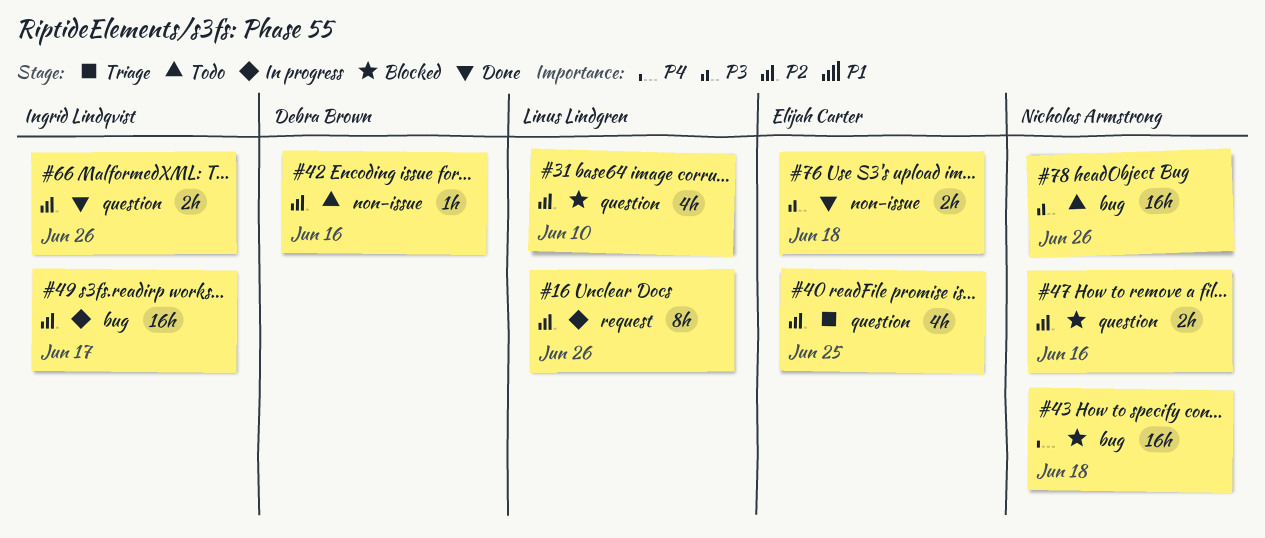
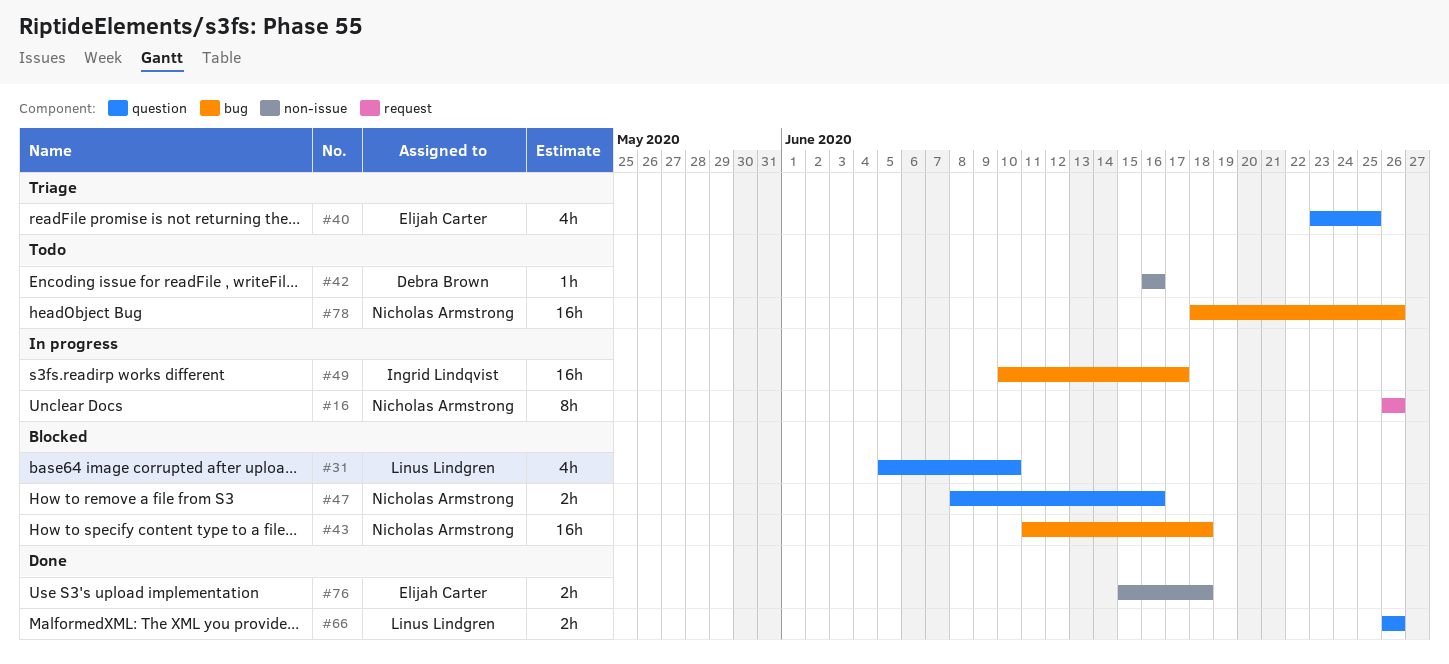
#16, owner: Linus Lindgren -> Nicholas Armstrong
#66, owner: Ingrid Lindqvist -> Linus Lindgren

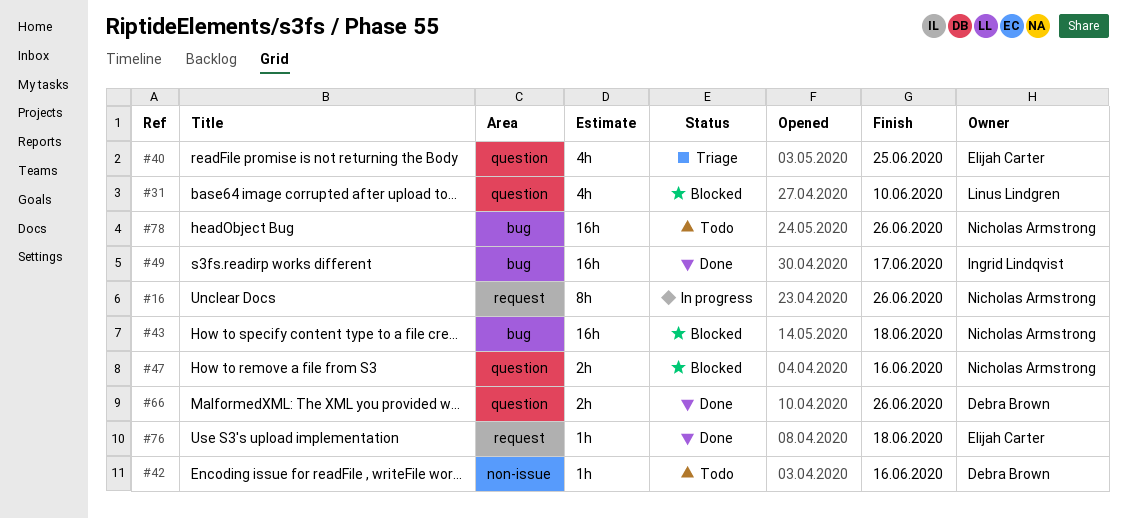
#49, status: In progress -> Done
#66, owner: Linus Lindgren -> Debra Brown
#76, label: non-issue -> request
#76, estimate: 2h -> 1h

